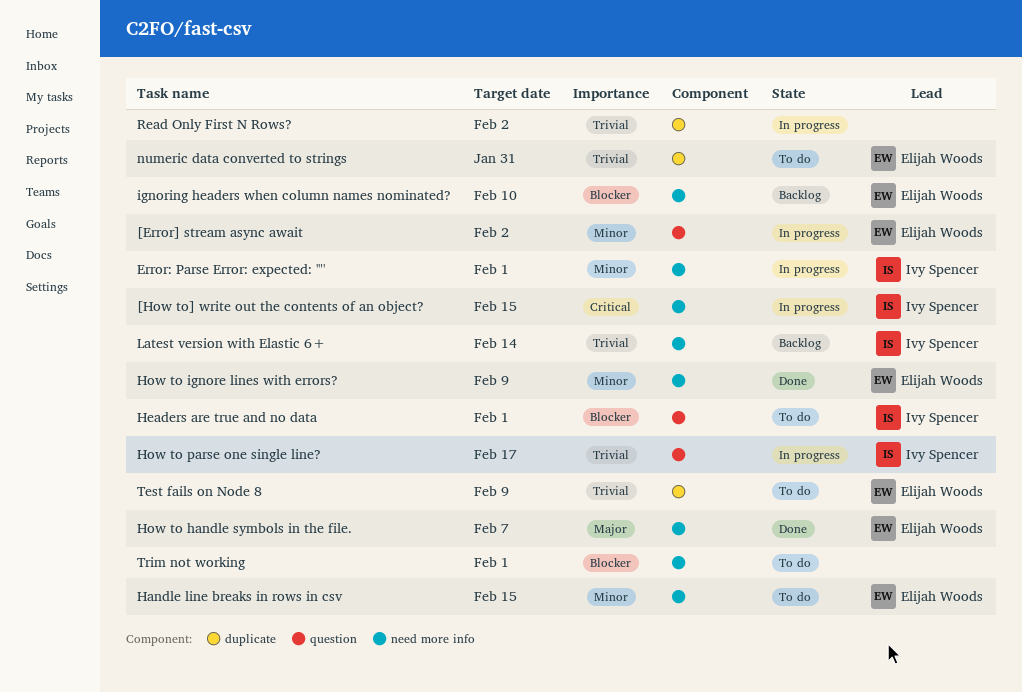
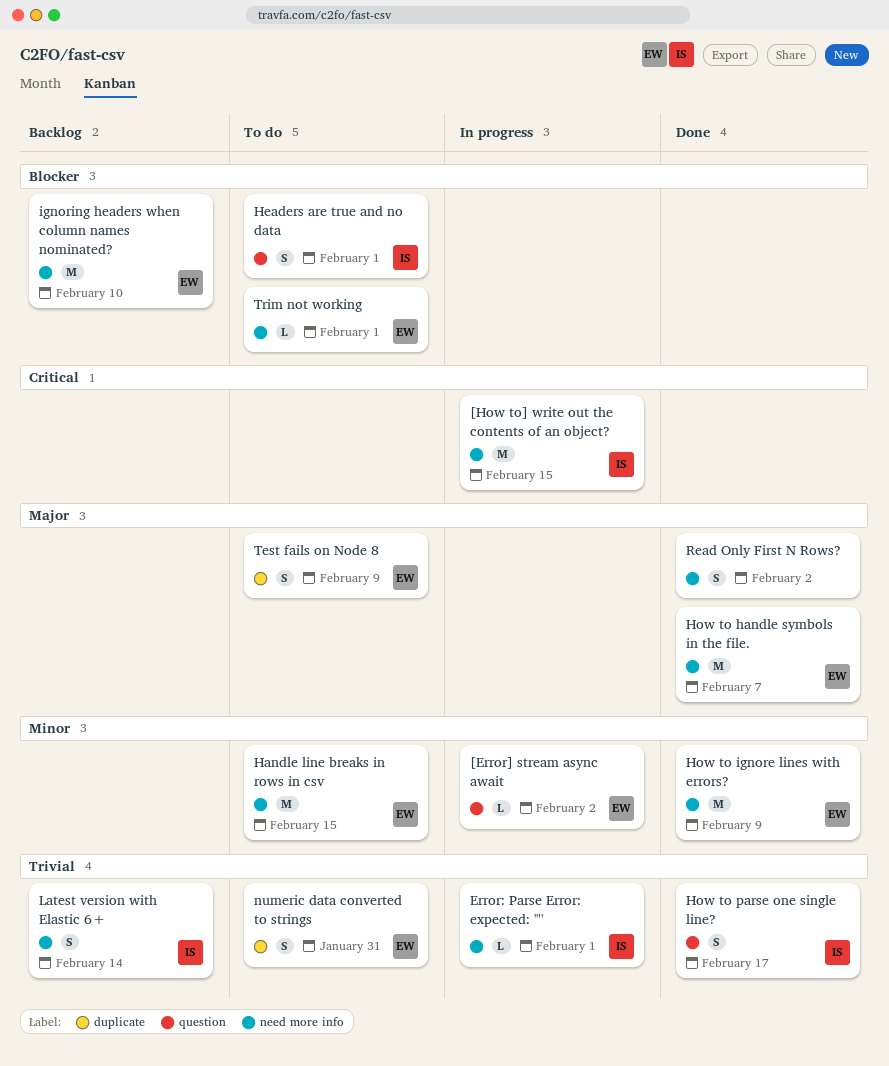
Error: Parse Error: expected: '"', priority: Minor -> Trivial
How to parse one single line?, status: In progress -> Done
Read Only First N Rows?, status: In progress -> Done
Read Only First N Rows?, priority: Trivial -> Major
Read Only First N Rows?, label: duplicate -> need more info
Test fails on Node 8, priority: Trivial -> Major
Trim not working, owner: none -> Elijah Woods

